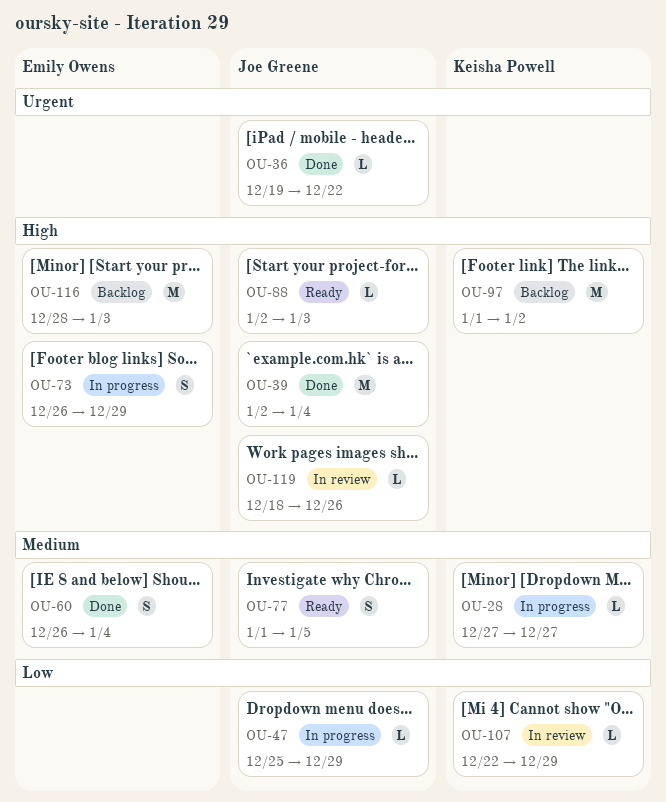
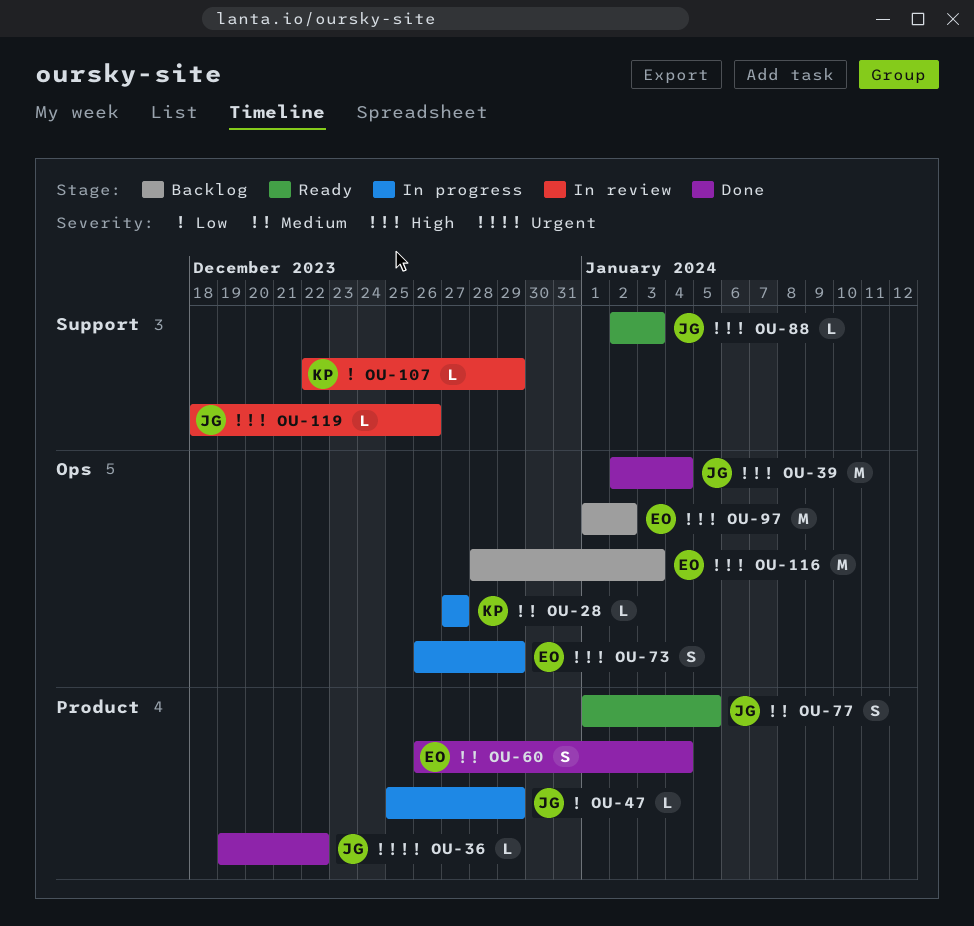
OU-97, owner: Keisha Powell -> Emily Owens

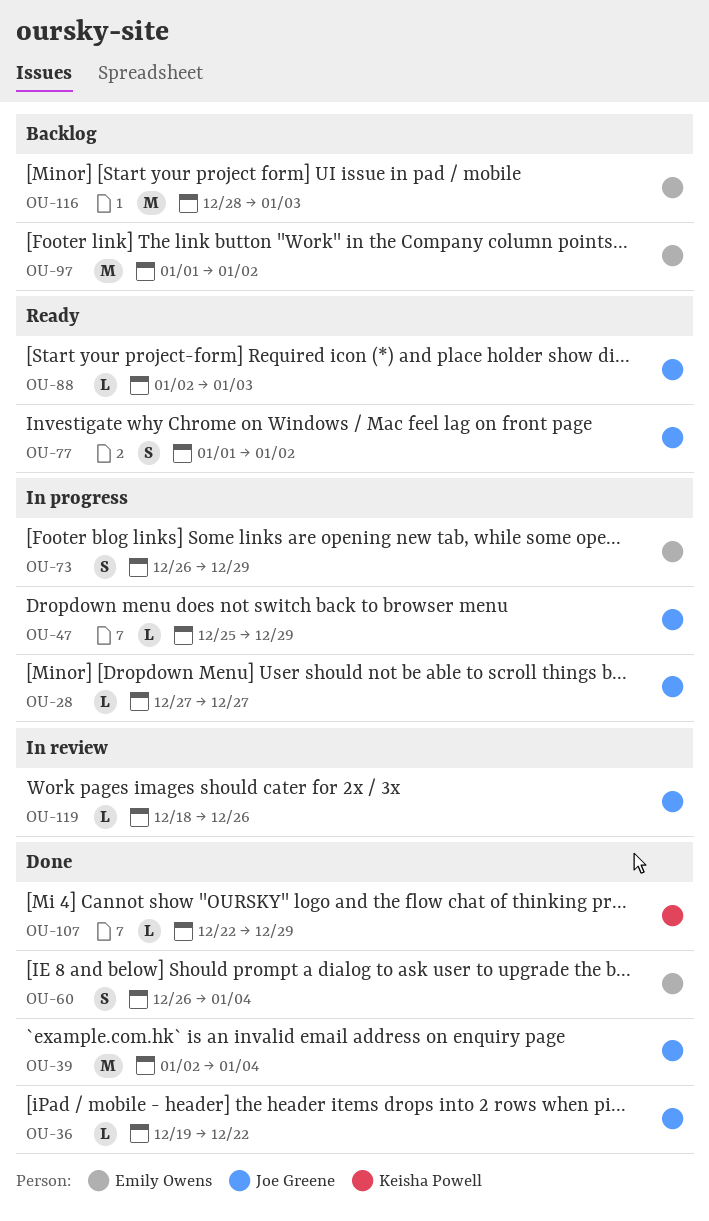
OU-28, owner: Keisha Powell -> Joe Greene
OU-77, due: Jan 5 -> Jan 2
OU-107, status: In review -> Done

